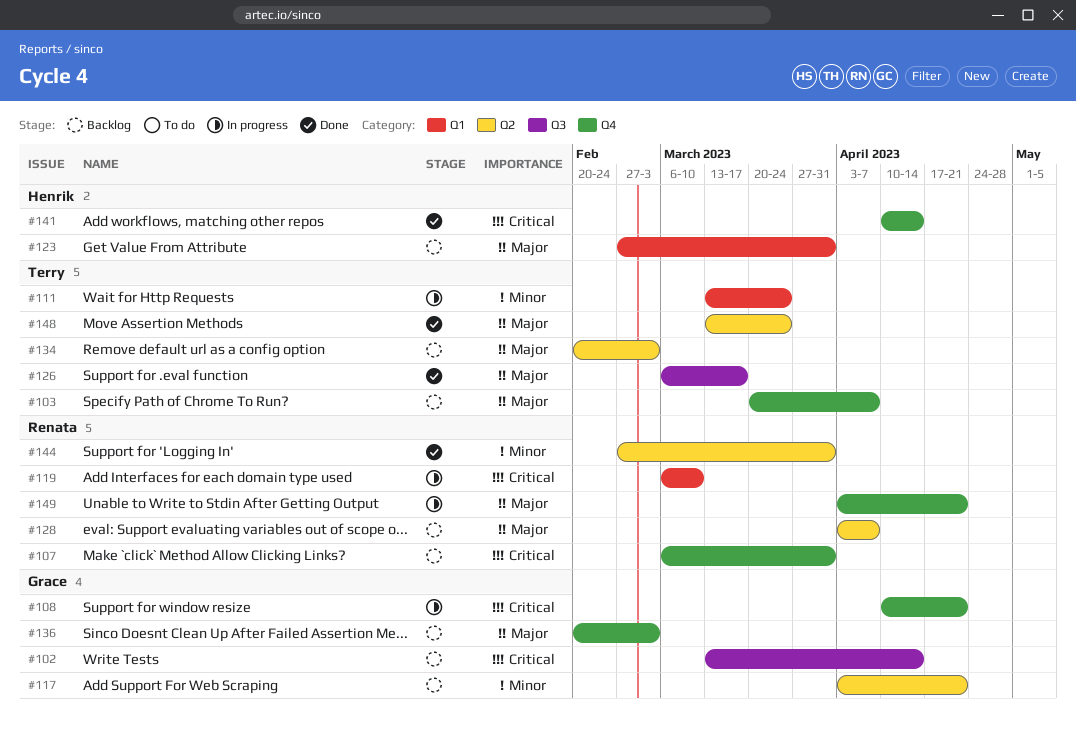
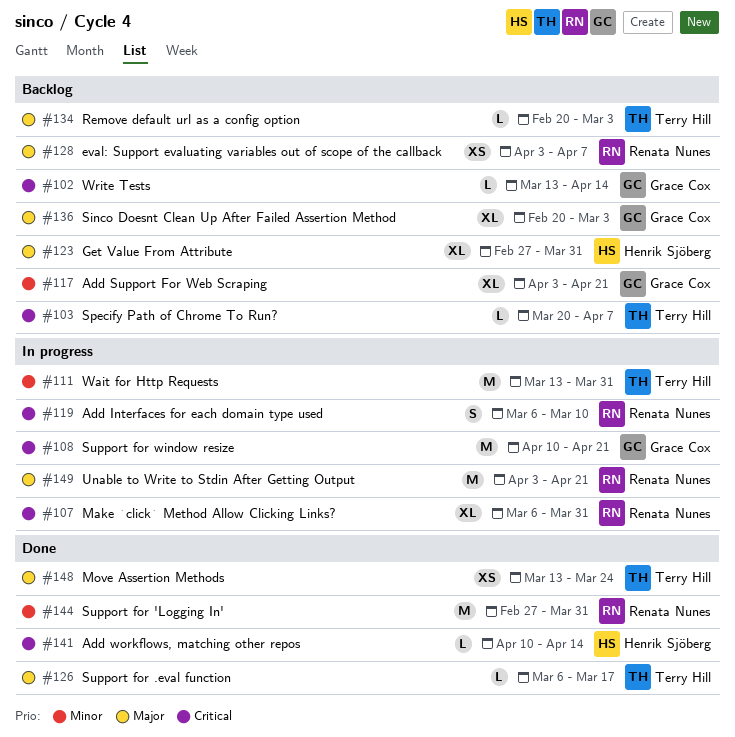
#103, priority: Major -> Critical
#107, status: Backlog -> In progress
#111, due: Mar 24 -> Mar 31

